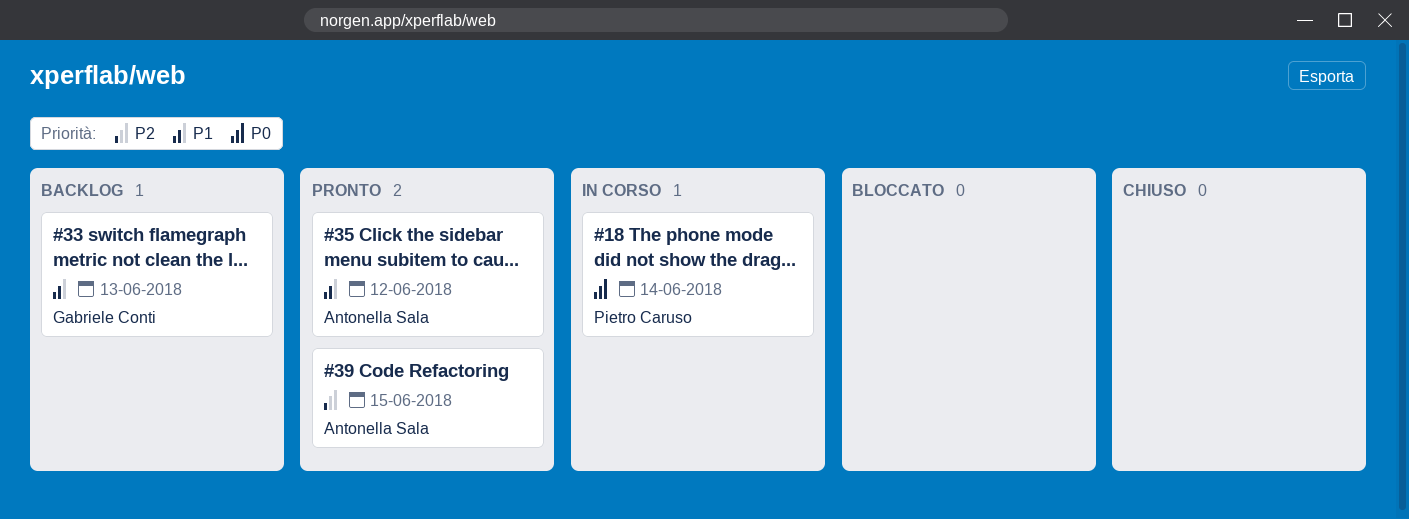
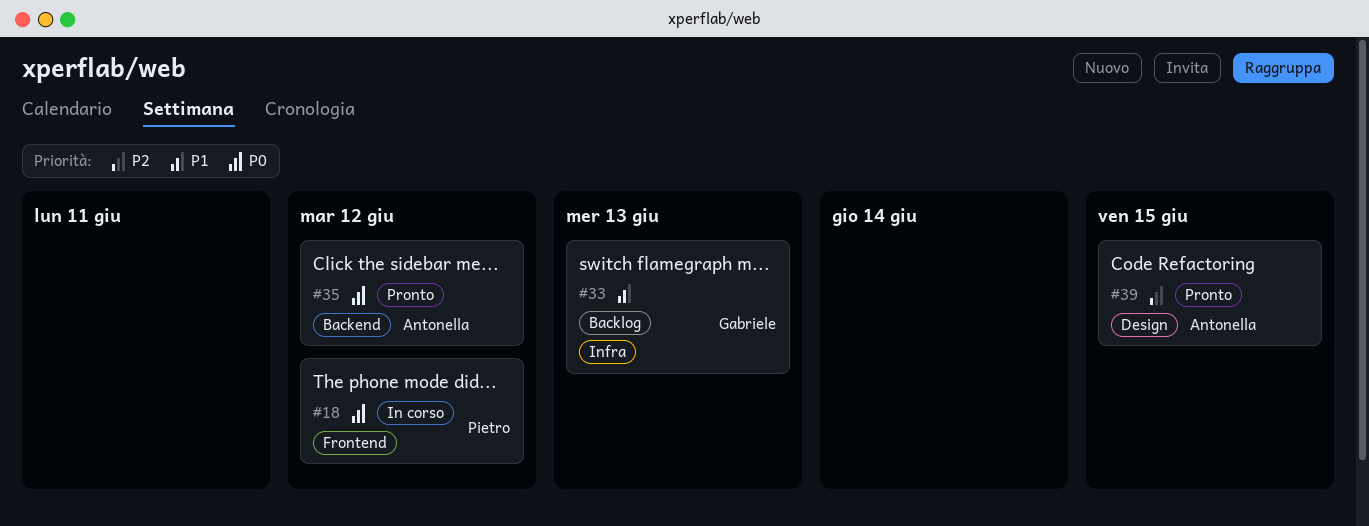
#18, due: Jun 14 -> Jun 12
#35, priority: P1 -> P0

